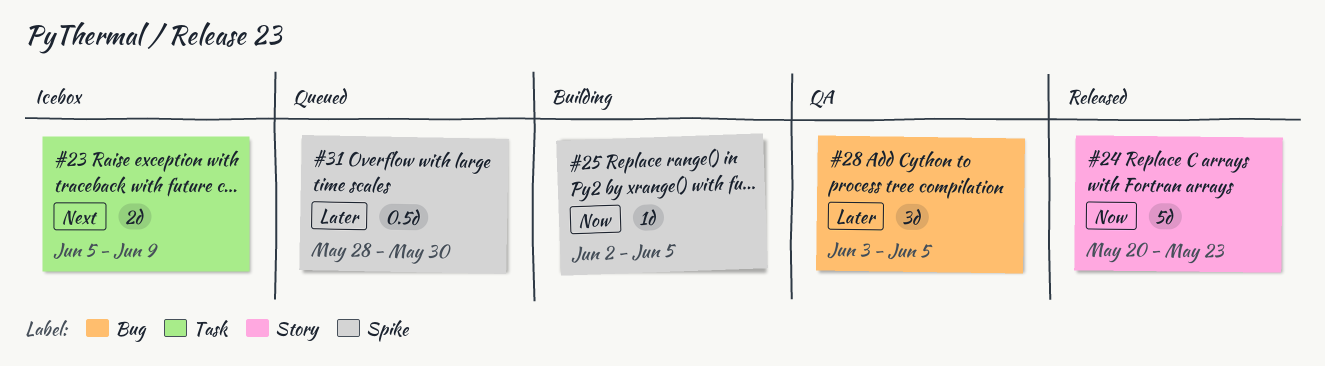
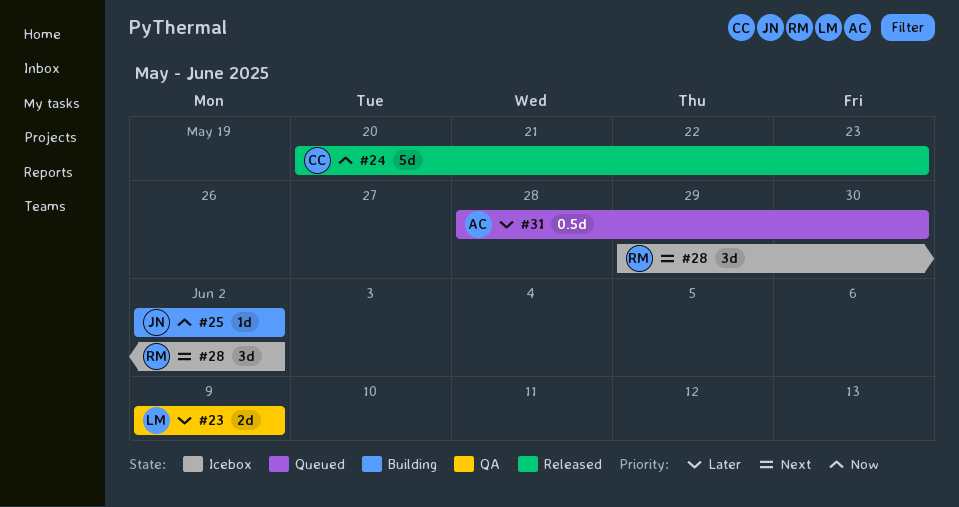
#23, status: Icebox -> QA
#23, priority: Next -> Later
#23, start: Jun 5 -> Jun 9
#25, due: Jun 5 -> Jun 2
#28, status: QA -> Icebox
#28, priority: Later -> Next
#28, start: Jun 3 -> May 29
#28, due: Jun 5 -> Jun 2

